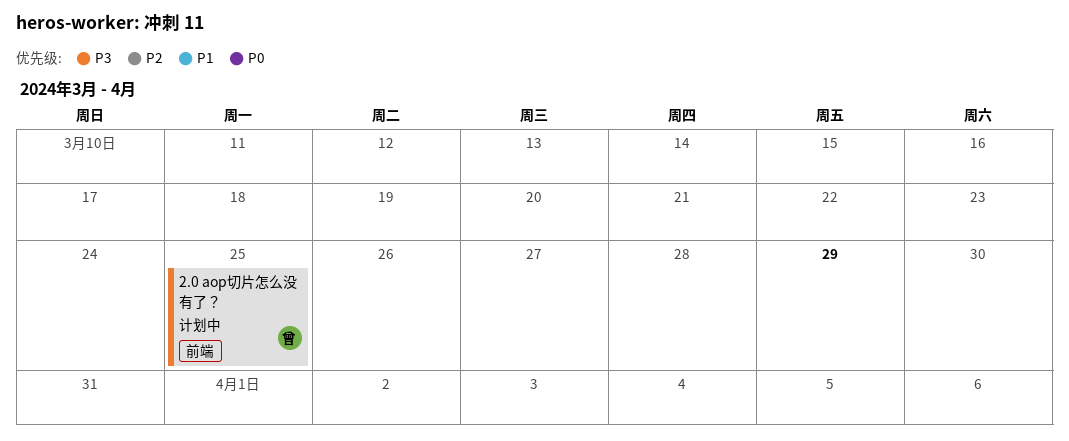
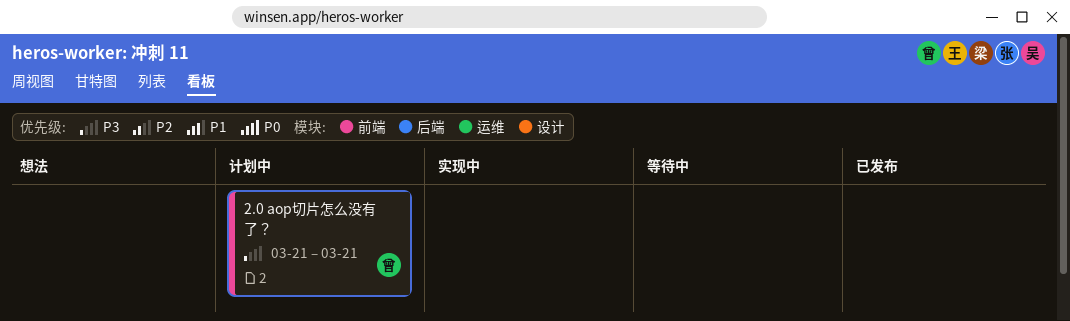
2.0 aop切片怎么没有了？, due: Mar 25 -> Mar 21

